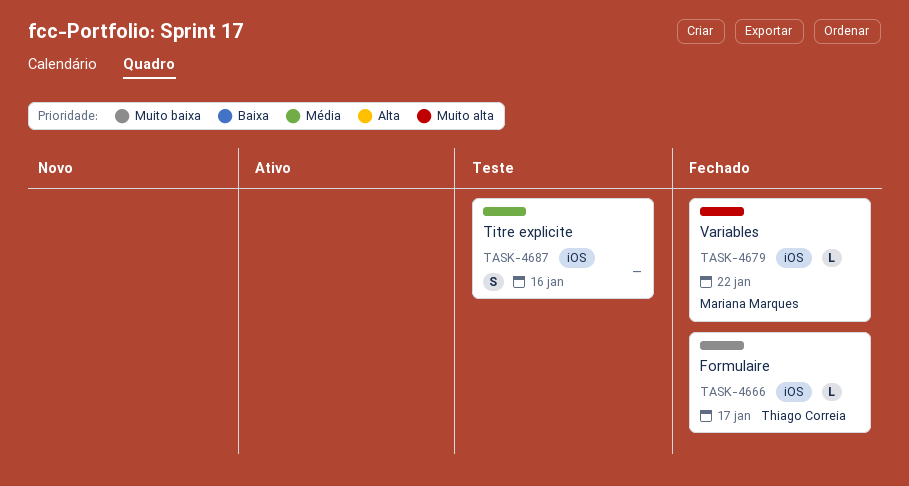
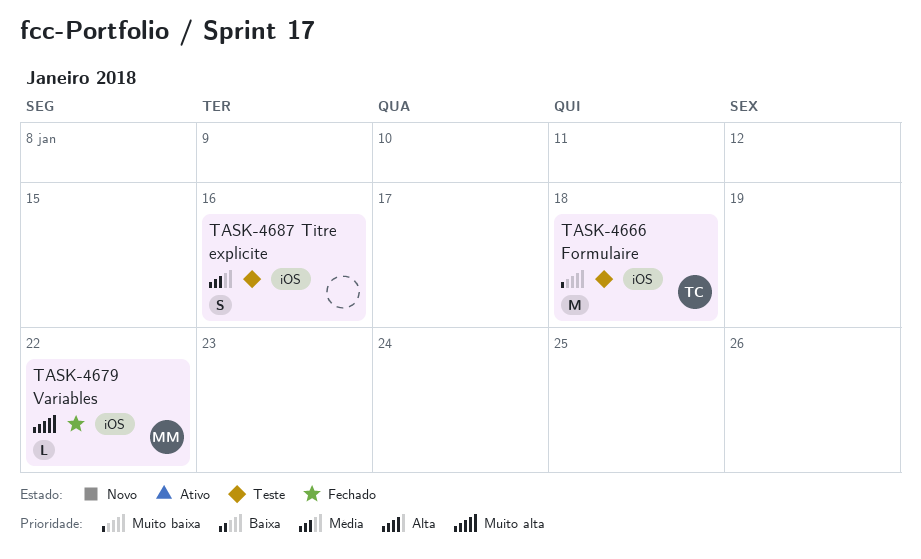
TASK-4666, status: Fechado -> Teste
TASK-4666, estimate: L -> M
TASK-4666, due: Jan 17 -> Jan 18

